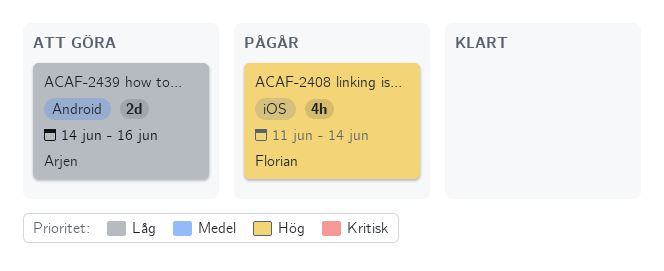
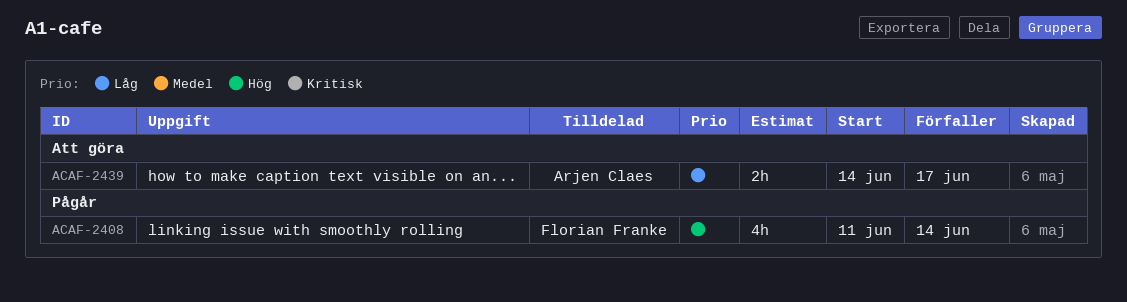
ACAF-2439, estimate: 2d -> 2h
ACAF-2439, due: Jun 16 -> Jun 17

